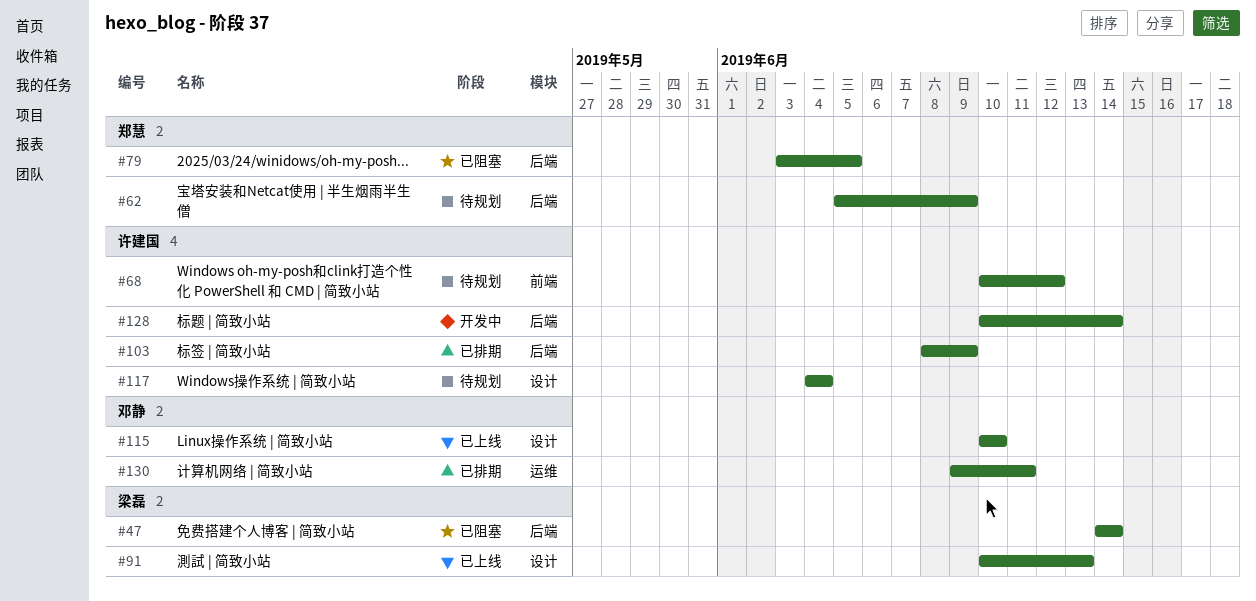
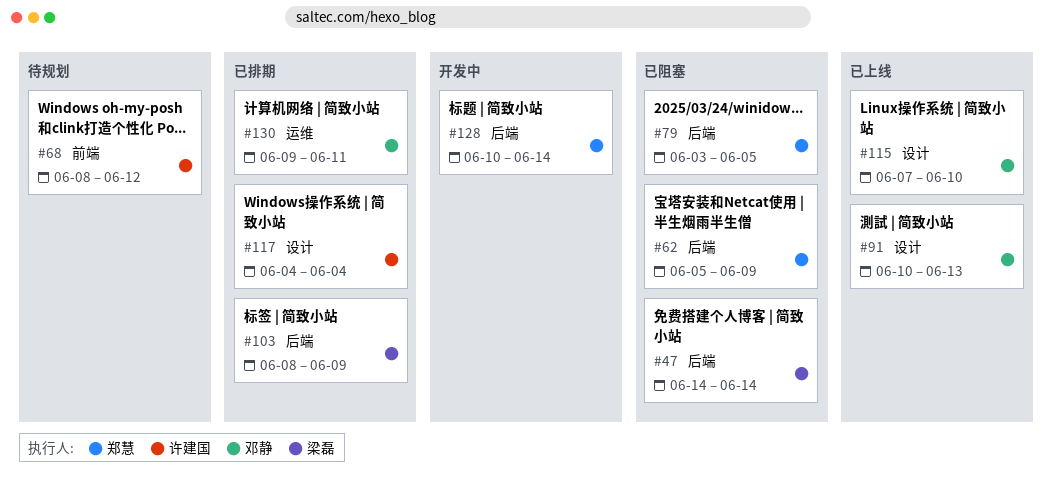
#62, status: 待规划 -> 已阻塞
#68, start: Jun 10 -> Jun 8
#91, owner: 梁磊 -> 邓静
#103, owner: 许建国 -> 梁磊
#115, start: Jun 10 -> Jun 7
#117, status: 待规划 -> 已排期
#128, owner: 许建国 -> 郑慧

